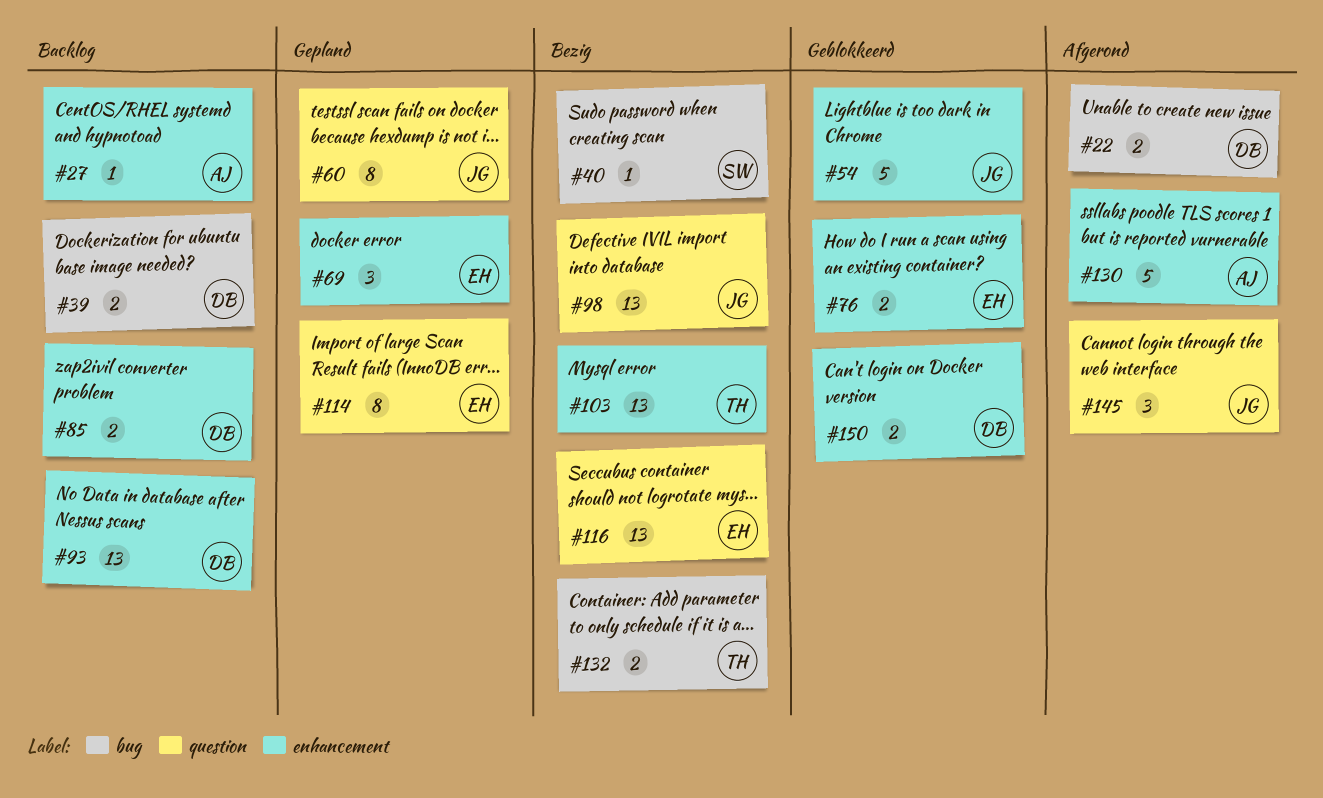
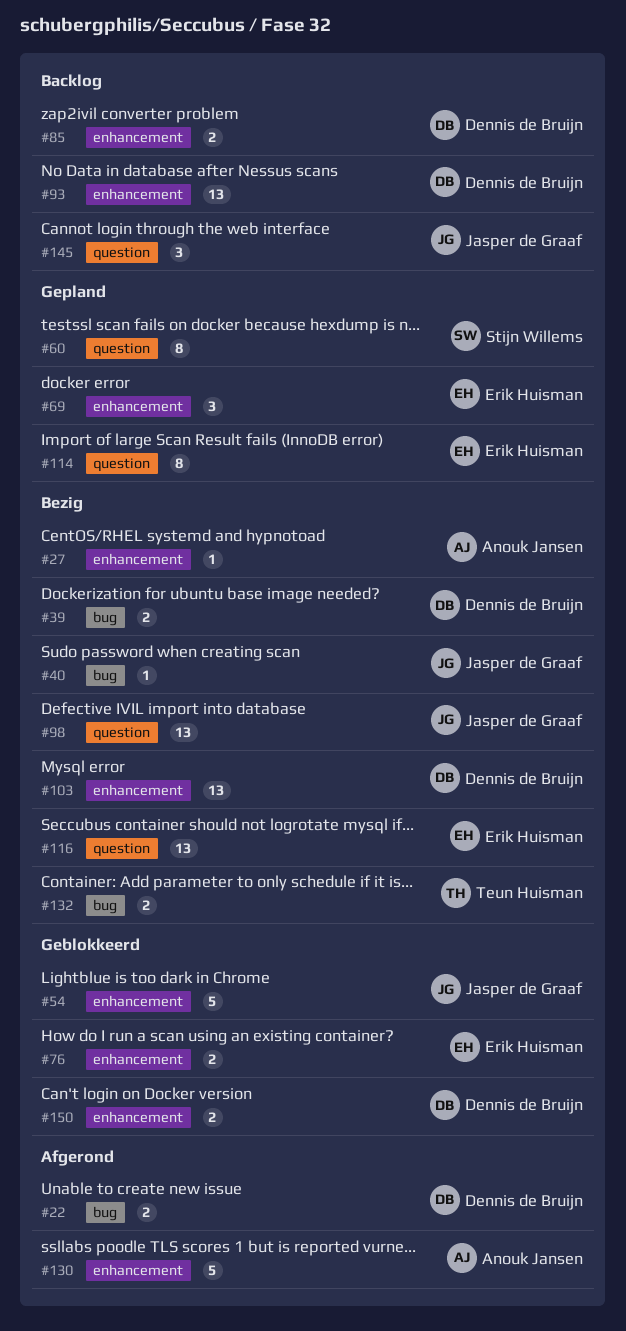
#27, status: Backlog -> Bezig
#39, status: Backlog -> Bezig
#40, owner: Stijn Willems -> Jasper de Graaf
#60, owner: Jasper de Graaf -> Stijn Willems
#103, owner: Teun Huisman -> Dennis de Bruijn
#145, status: Afgerond -> Backlog

